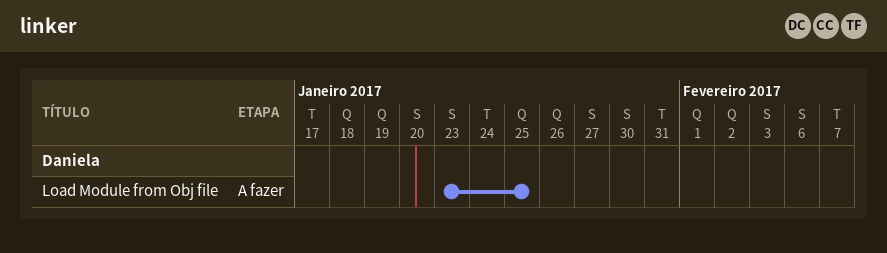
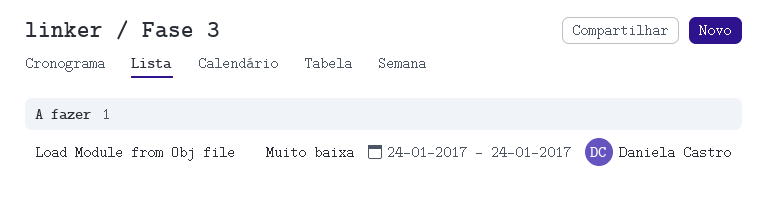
Load Module from Obj file, start: Jan 23 -> Jan 24
Load Module from Obj file, due: Jan 25 -> Jan 24

